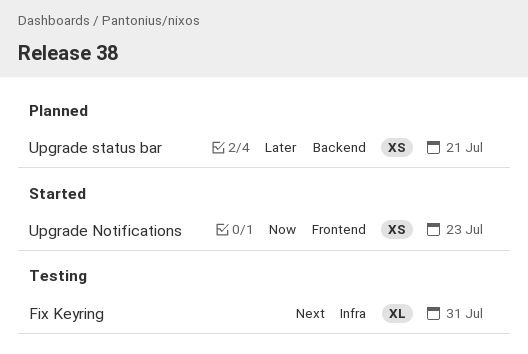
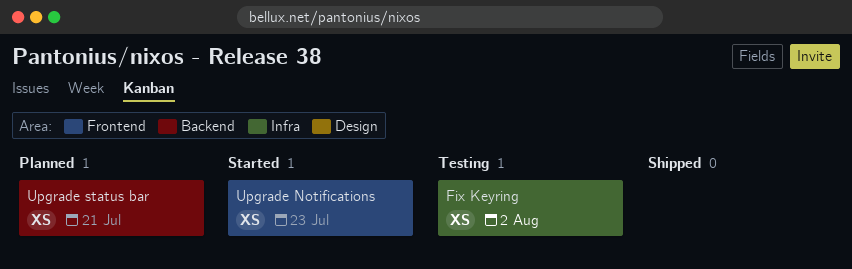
Fix Keyring, estimate: XL -> XS
Fix Keyring, due: Jul 31 -> Aug 2

